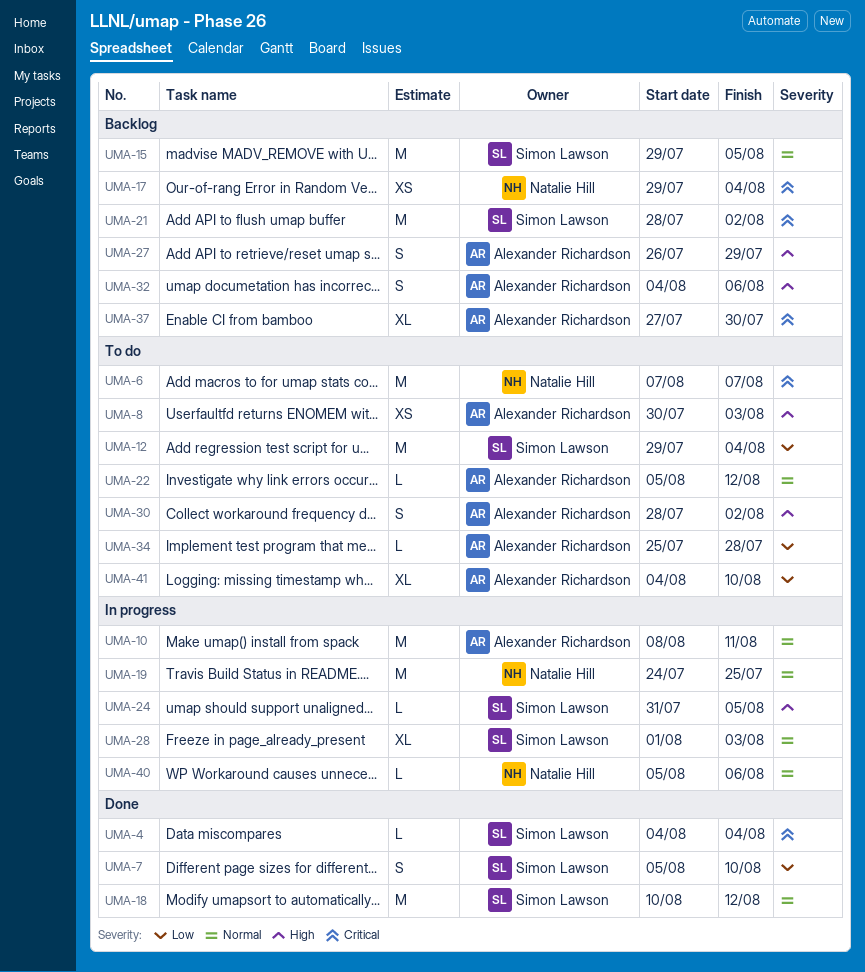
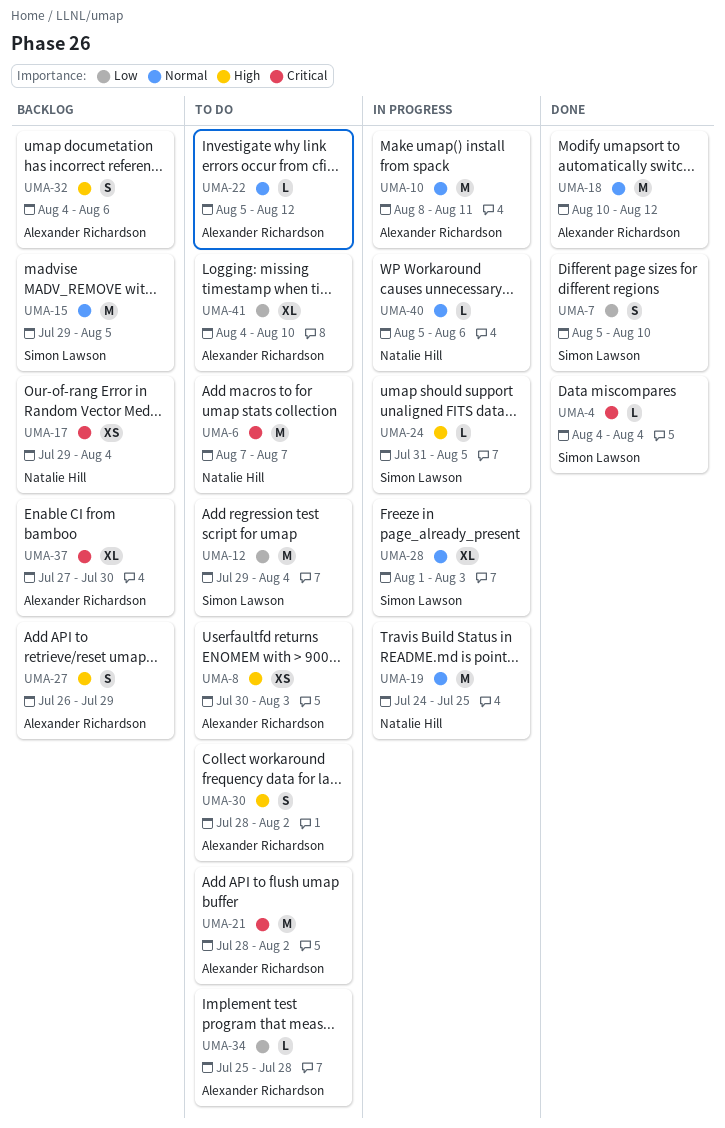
UMA-18, owner: Simon Lawson -> Alexander Richardson
UMA-21, status: Backlog -> To do
UMA-21, owner: Simon Lawson -> Alexander Richardson

